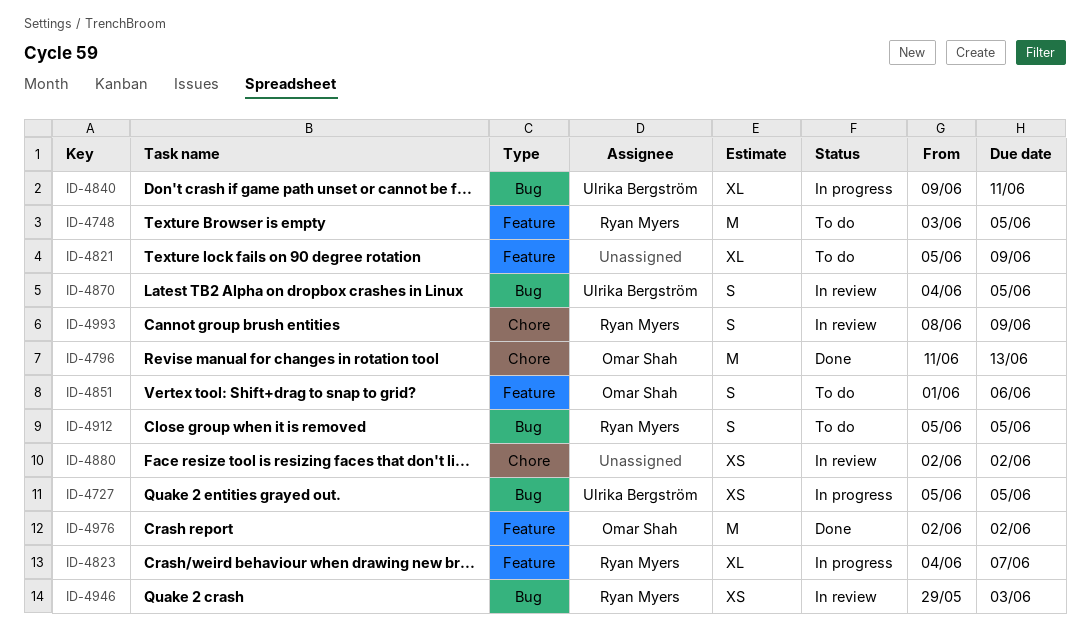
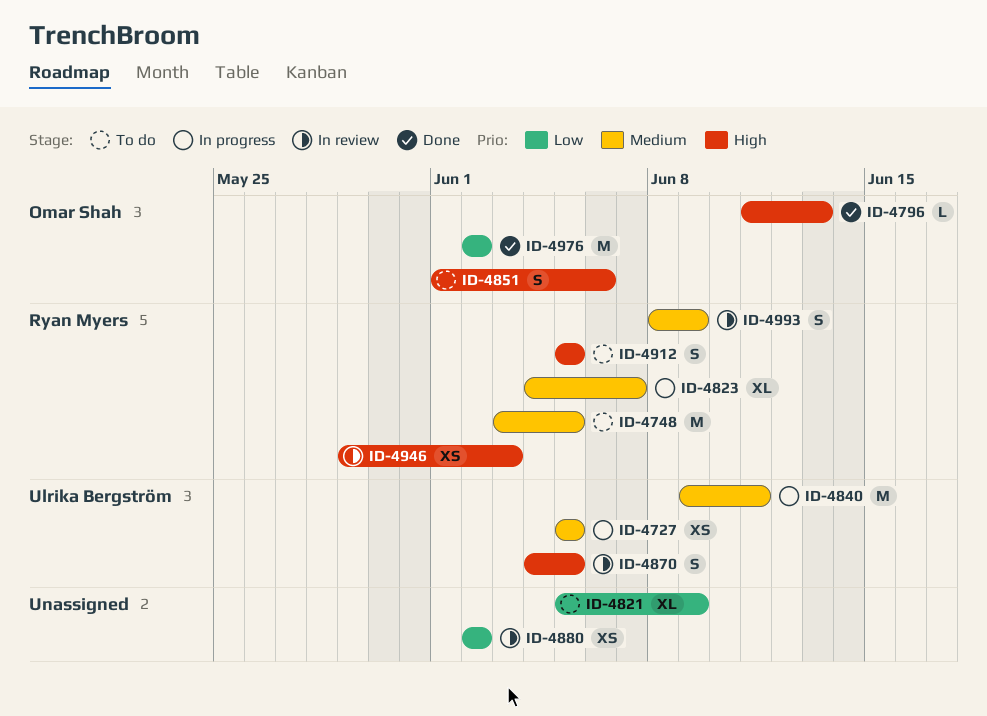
ID-4796, estimate: M -> L
ID-4840, estimate: XL -> M

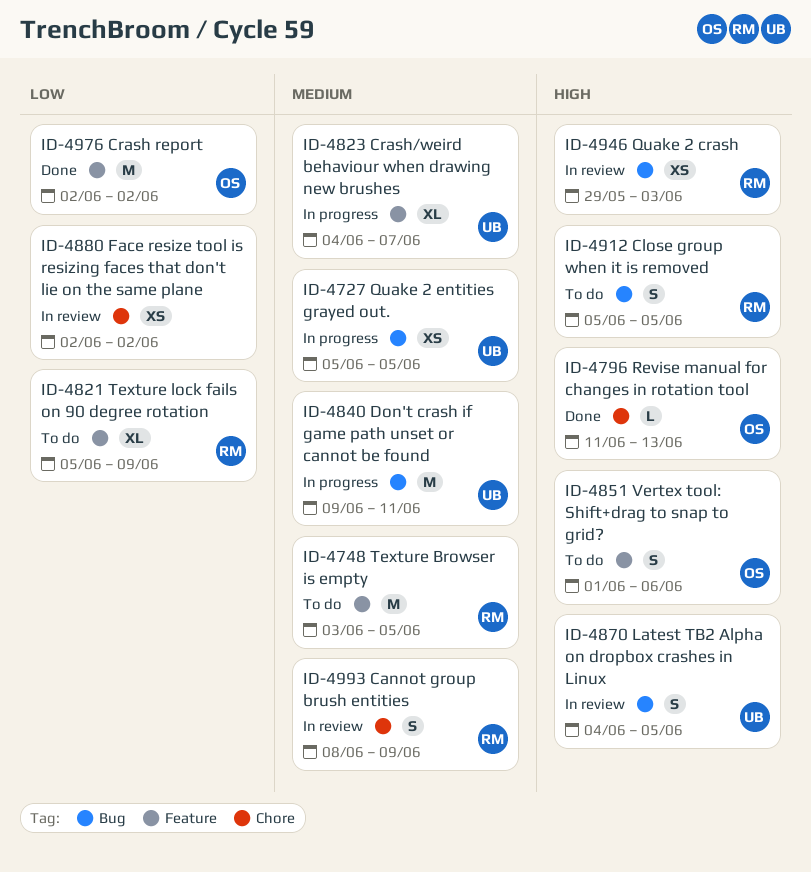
ID-4821, owner: none -> Ryan Myers
ID-4823, owner: Ryan Myers -> Ulrika Bergström

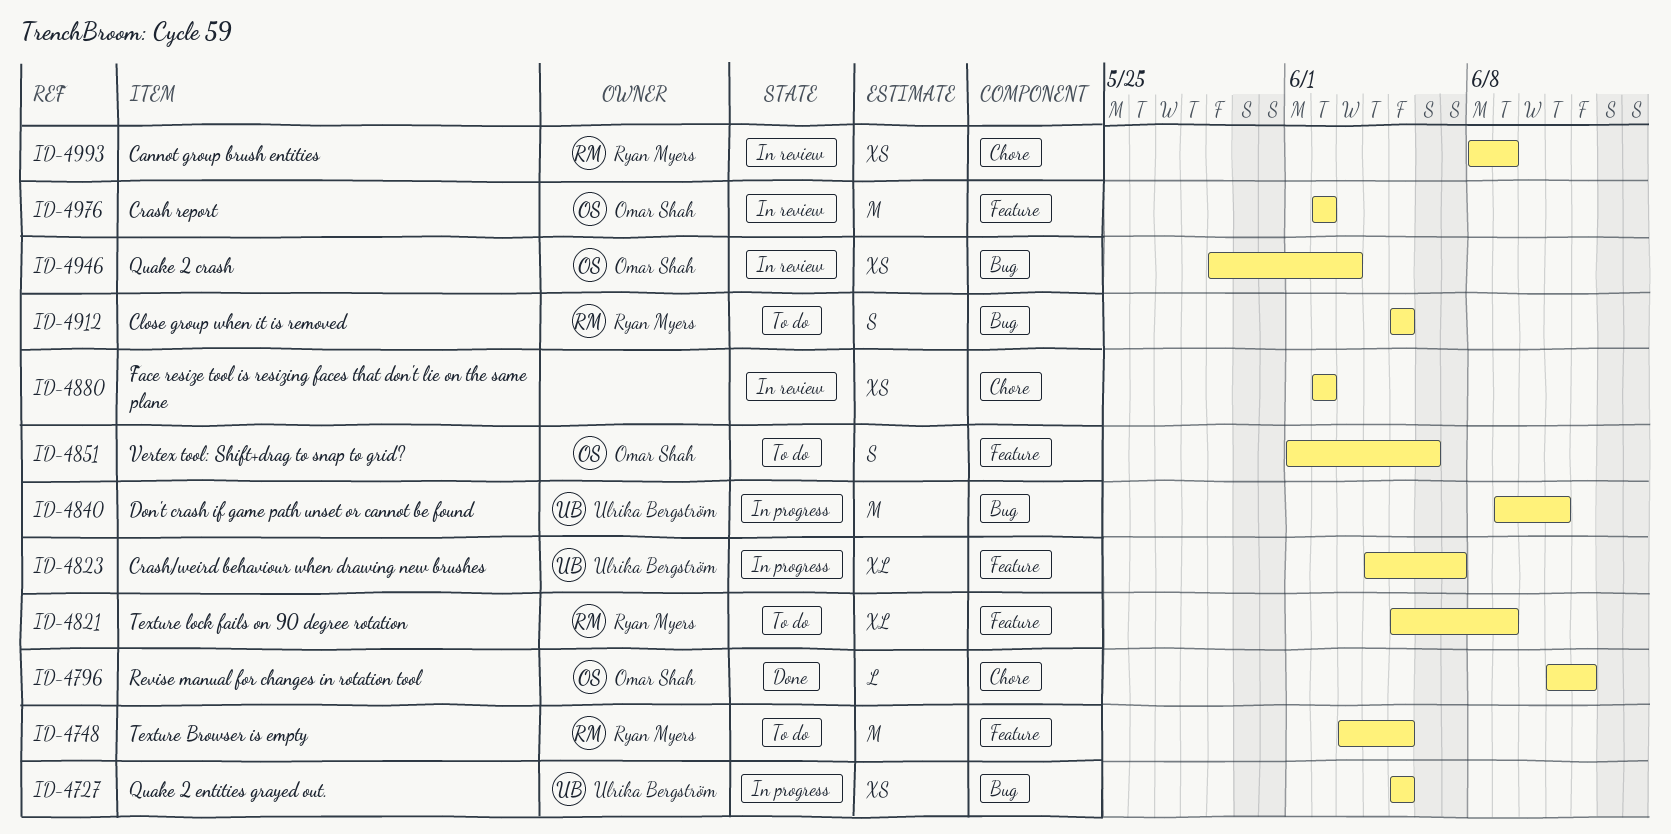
ID-4796, due: Jun 13 -> Jun 12
ID-4870: present -> none
ID-4946, owner: Ryan Myers -> Omar Shah
ID-4976, status: Done -> In review
ID-4993, estimate: S -> XS

